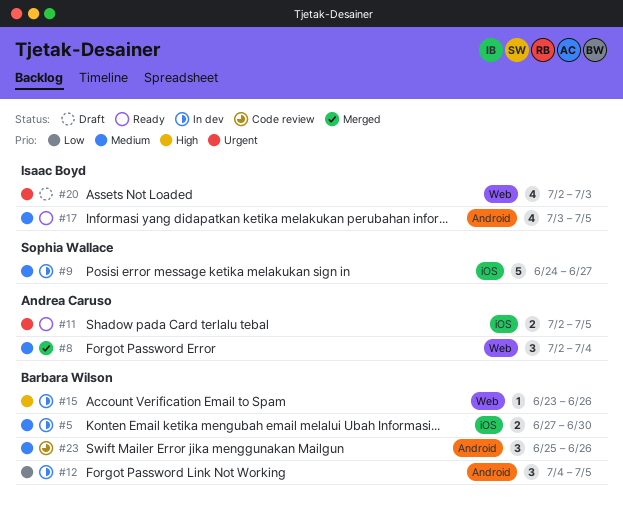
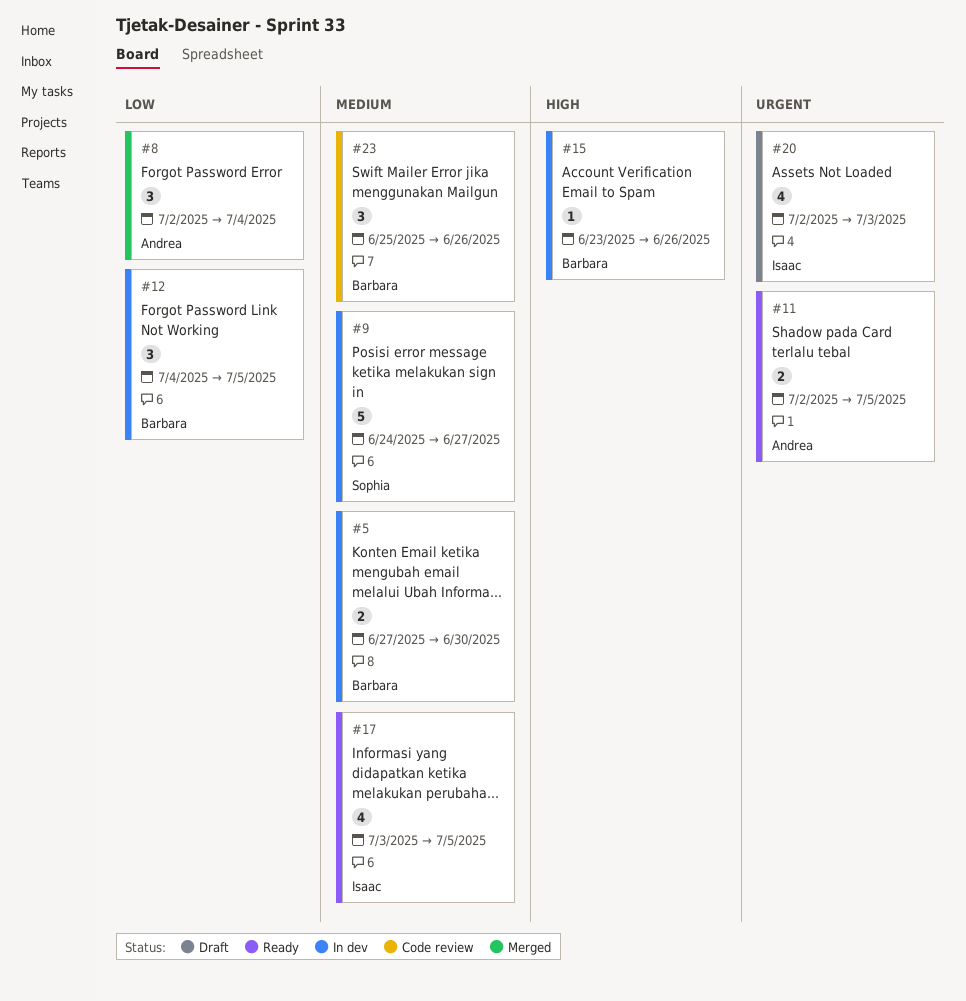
#8, priority: Medium -> Low

